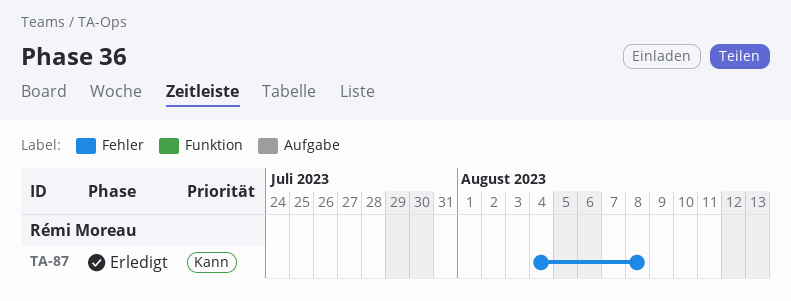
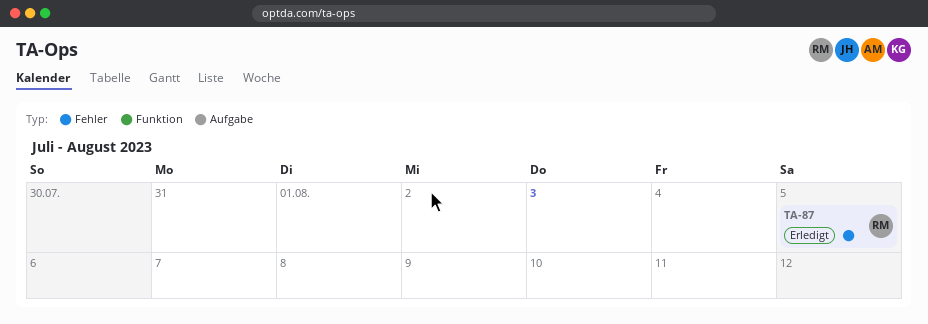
TA-87, due: Aug 8 -> Aug 5

